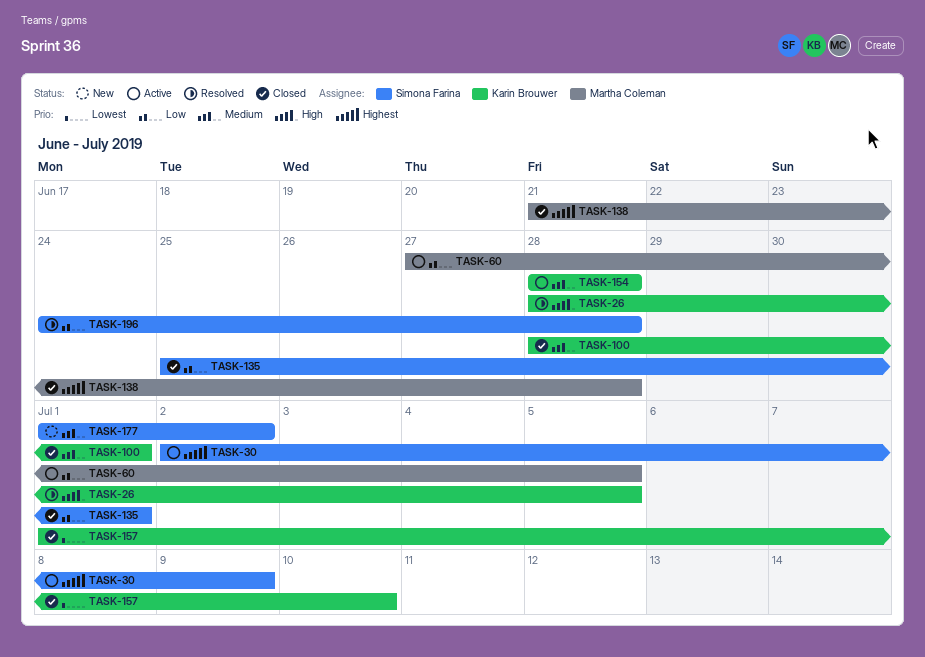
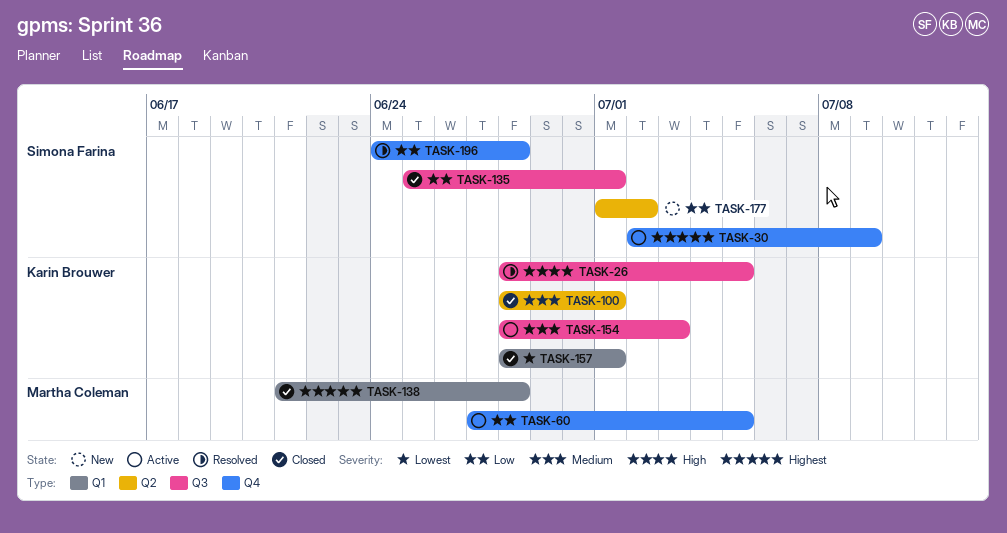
TASK-154, due: Jun 28 -> Jul 3
TASK-157, start: Jul 1 -> Jun 28
TASK-157, due: Jul 10 -> Jul 1
TASK-177, priority: Medium -> Low

